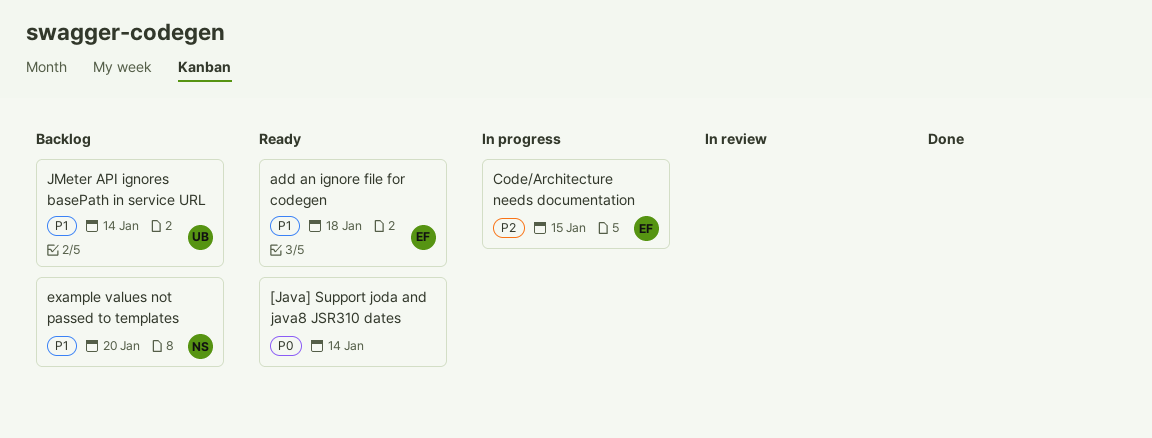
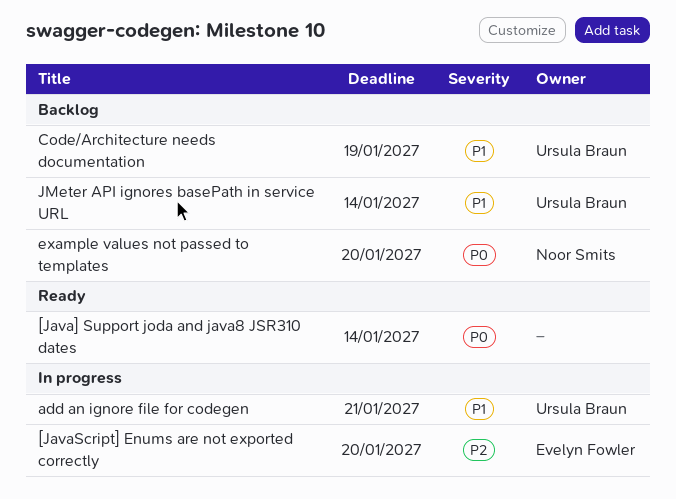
[JavaScript] Enums are not exported correctly: none -> present
add an ignore file for codegen, status: Ready -> In progress
add an ignore file for codegen, owner: Evelyn Fowler -> Ursula Braun
add an ignore file for codegen, due: Jan 18 -> Jan 21
Code/Architecture needs documentation, status: In progress -> Backlog
Code/Architecture needs documentation, owner: Evelyn Fowler -> Ursula Braun
Code/Architecture needs documentation, priority: P2 -> P1
Code/Architecture needs documentation, due: Jan 15 -> Jan 19
example values not passed to templates, priority: P1 -> P0

